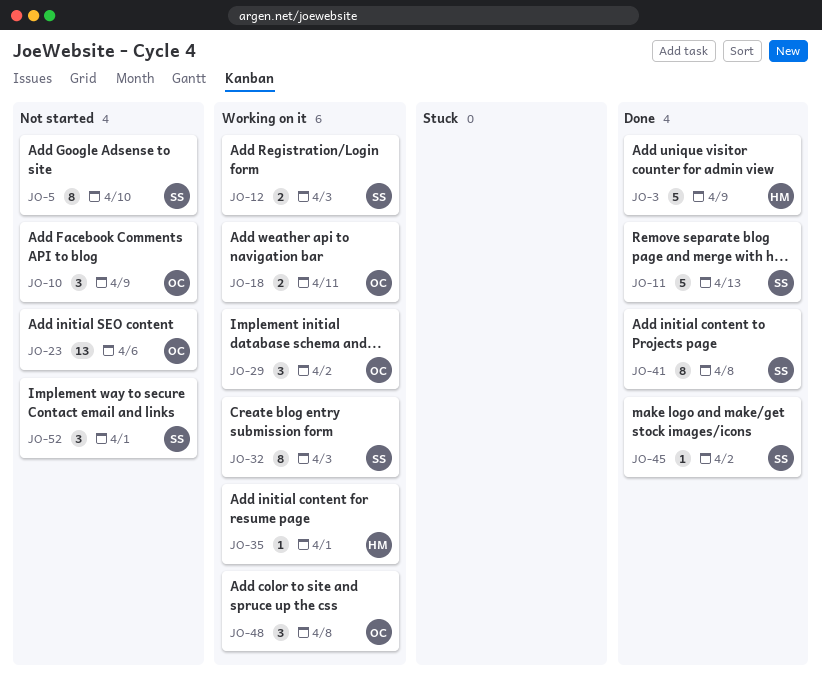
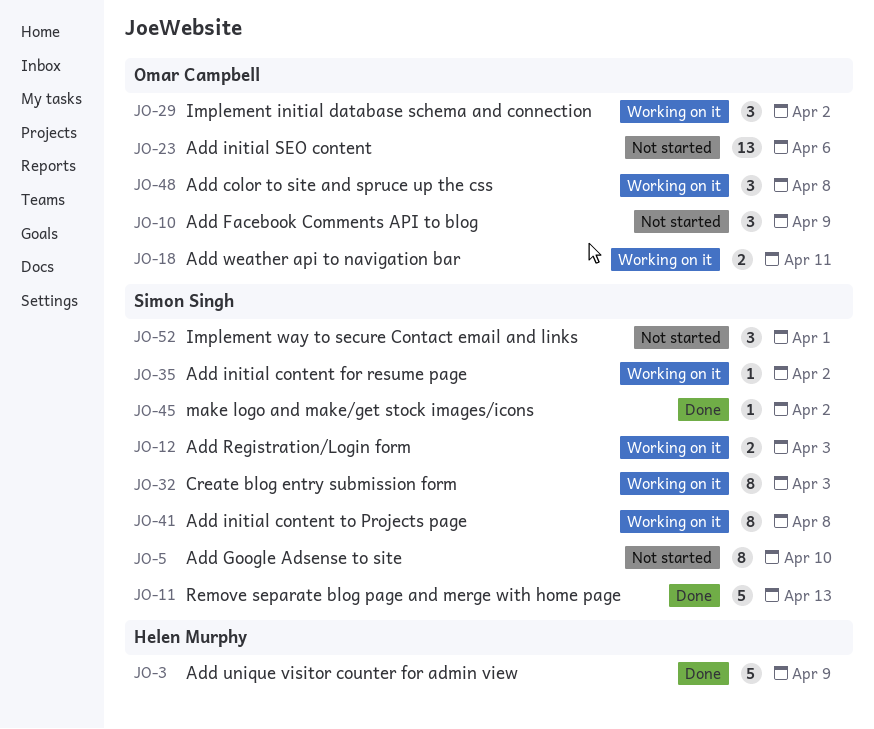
JO-35, owner: Helen Murphy -> Simon Singh
JO-35, due: Apr 1 -> Apr 2
JO-41, status: Done -> Working on it

